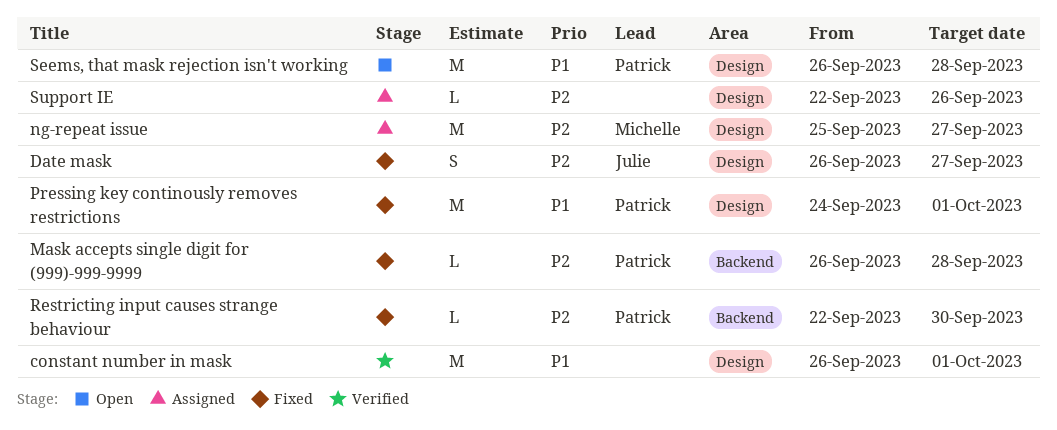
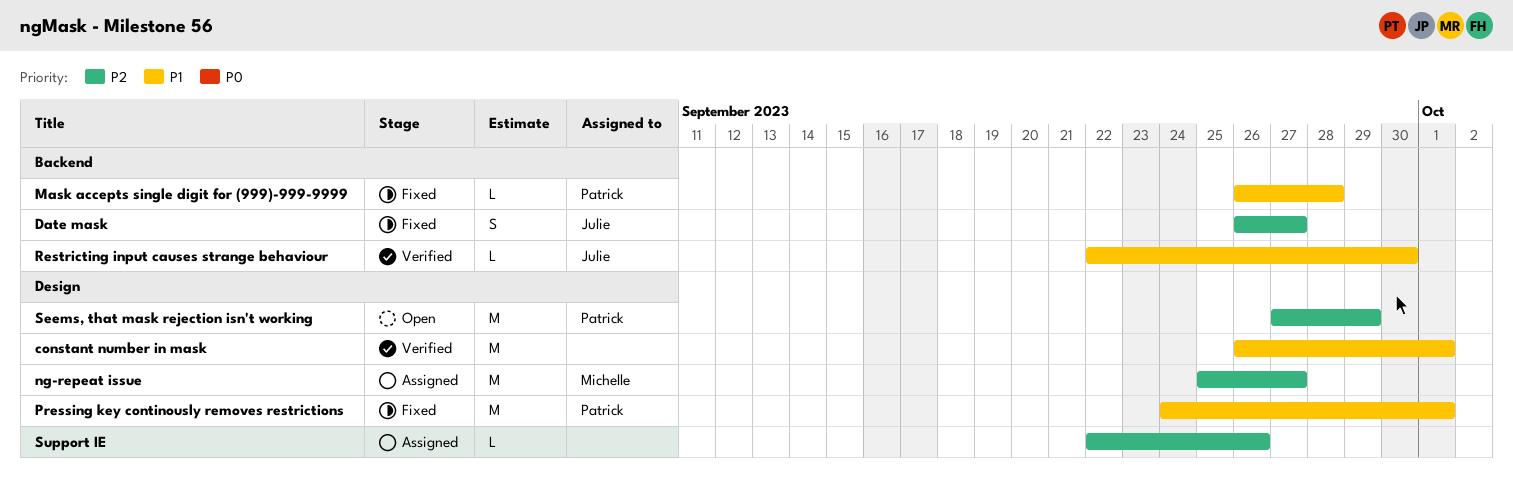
Date mask, label: Design -> Backend
Mask accepts single digit for (999)-999-9999, priority: P2 -> P1
Restricting input causes strange behaviour, status: Fixed -> Verified
Restricting input causes strange behaviour, owner: Patrick -> Julie
Restricting input causes strange behaviour, priority: P2 -> P1
Seems, that mask rejection isn't working, priority: P1 -> P2
Seems, that mask rejection isn't working, start: Sep 26 -> Sep 27
Seems, that mask rejection isn't working, due: Sep 28 -> Sep 29

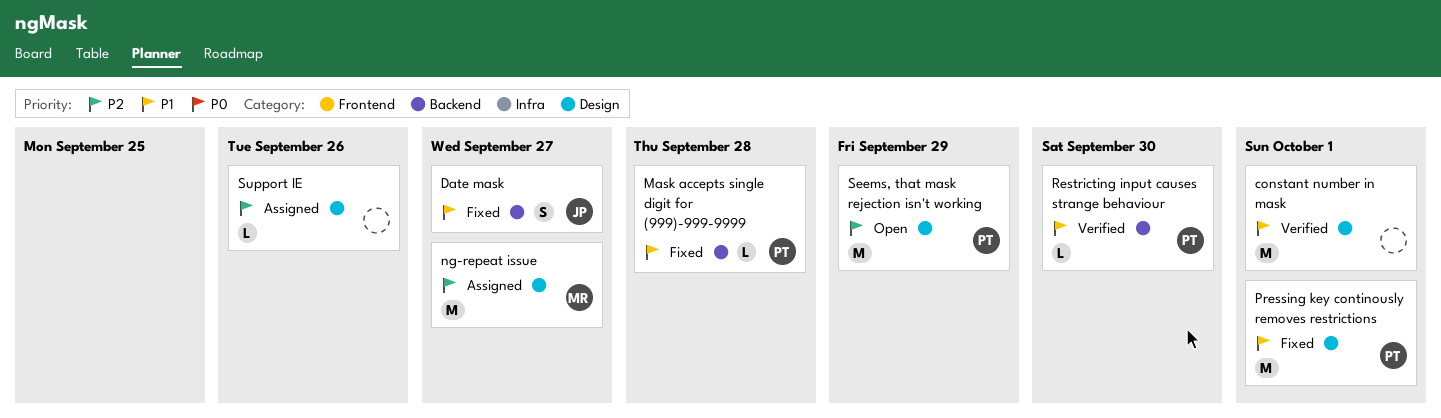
Date mask, priority: P2 -> P1
Restricting input causes strange behaviour, owner: Julie -> Patrick

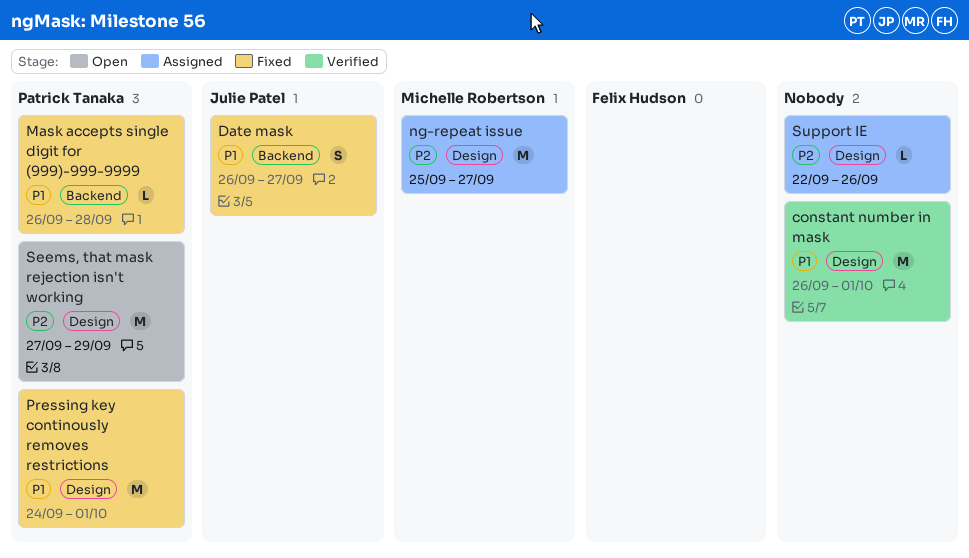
Restricting input causes strange behaviour: present -> none

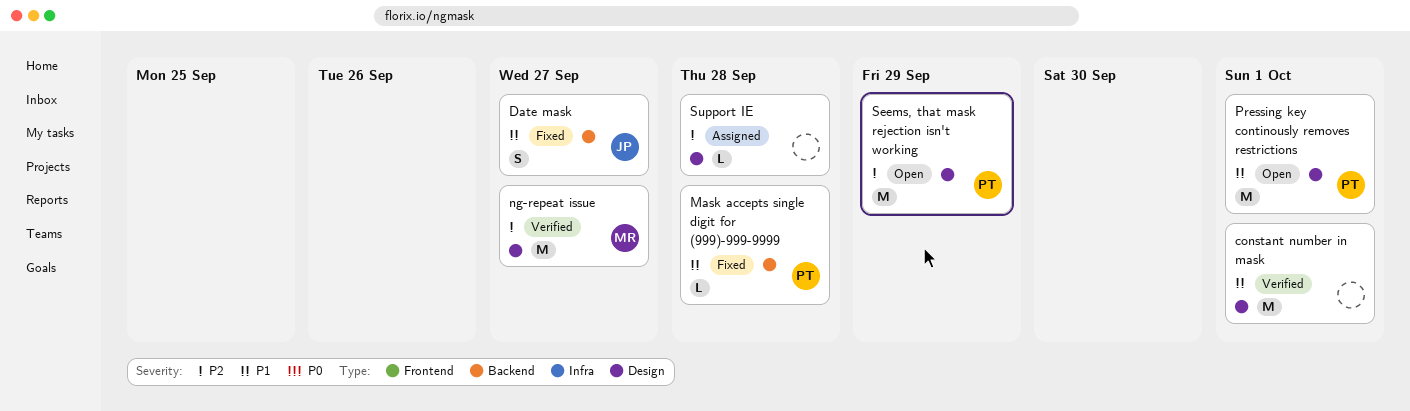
ng-repeat issue, status: Assigned -> Verified
Pressing key continously removes restrictions, status: Fixed -> Open
Support IE, due: Sep 26 -> Sep 28

